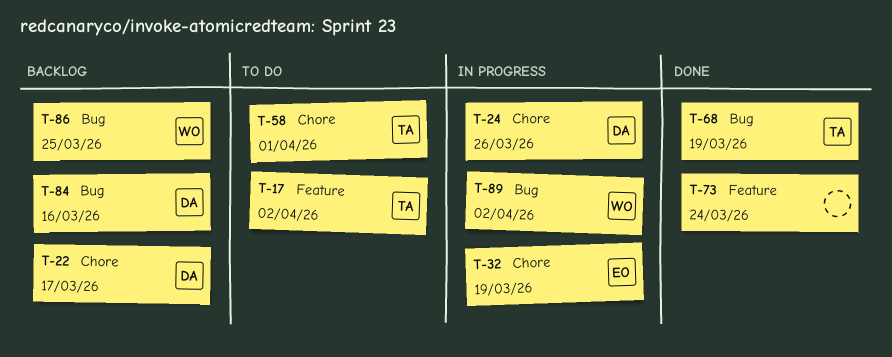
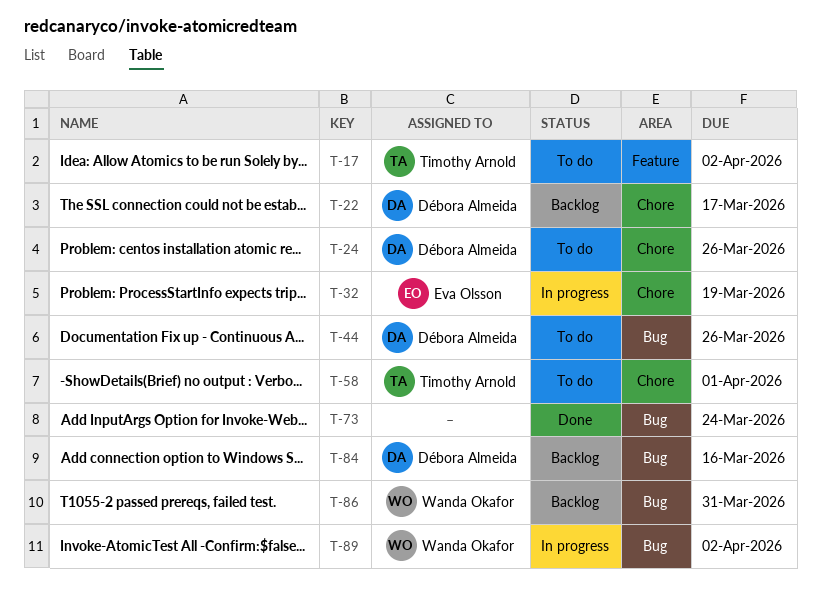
T-24, status: In progress -> To do
T-44: none -> present
T-68: present -> none
T-73, label: Feature -> Bug
T-86, due: Mar 25 -> Mar 31

